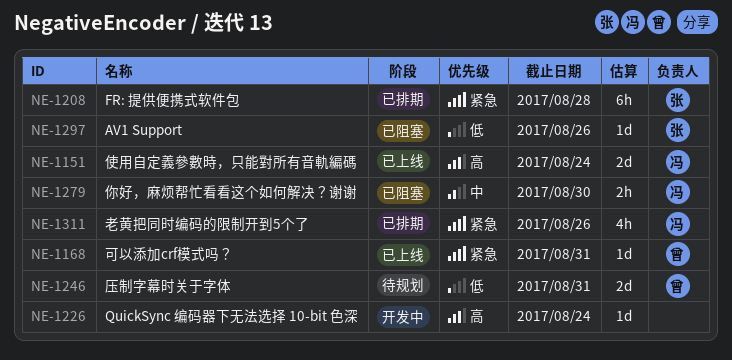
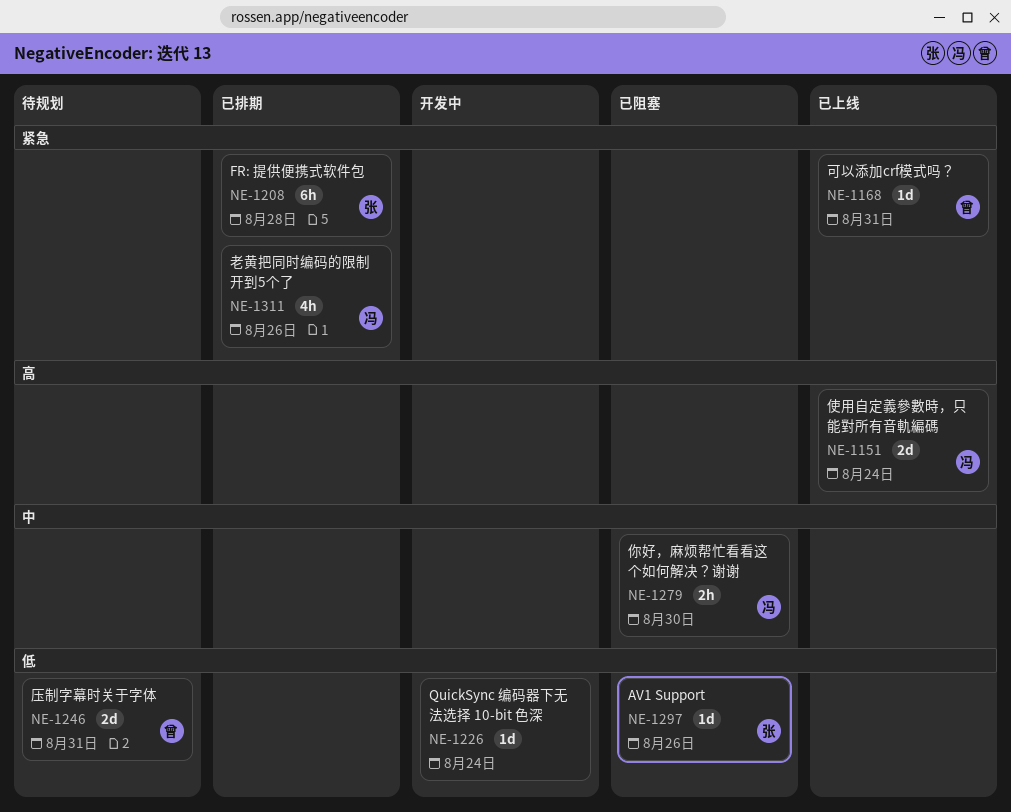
NE-1226, priority: 高 -> 低

